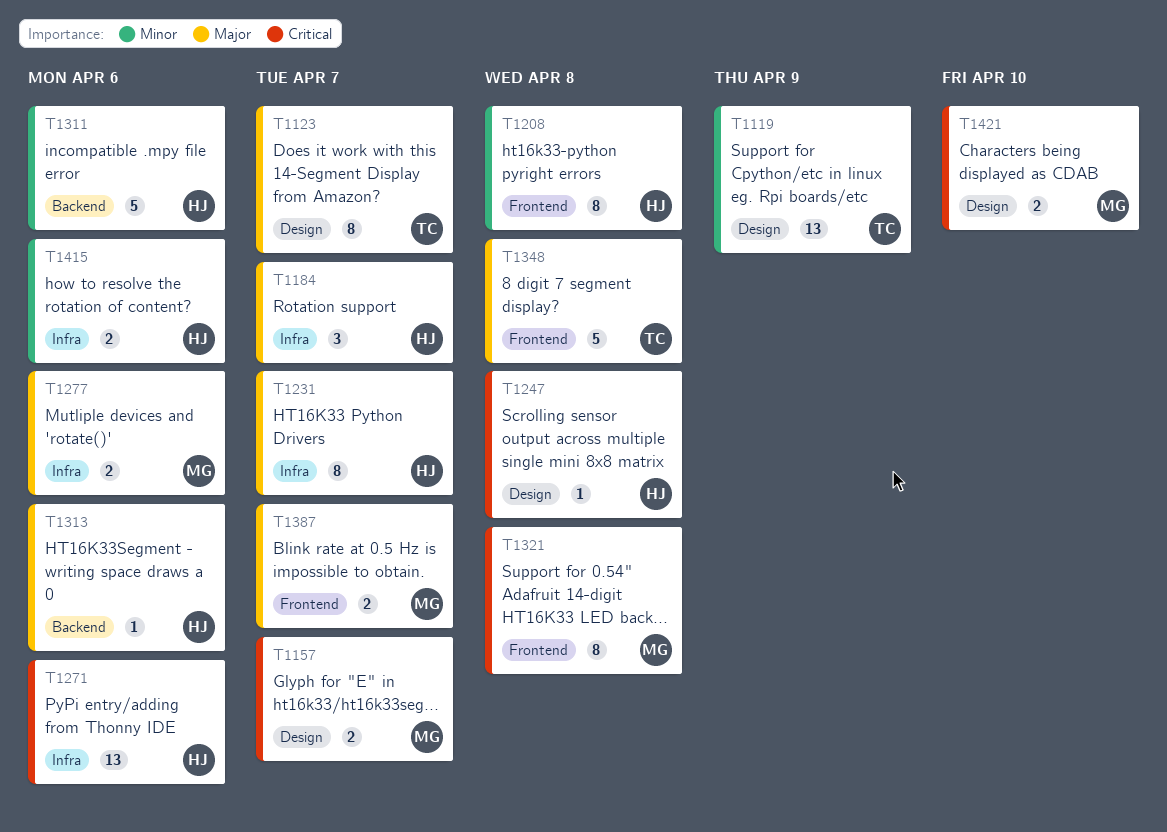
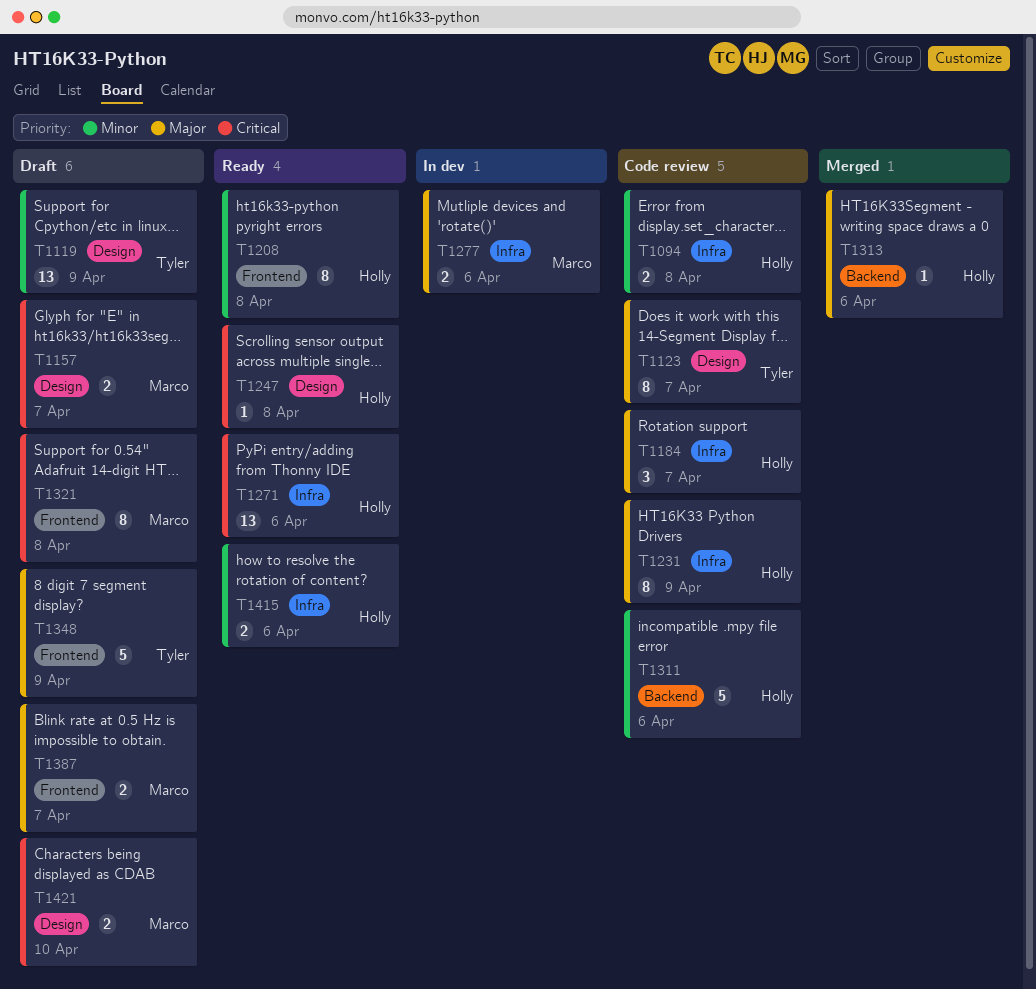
T1094: none -> present
T1231, due: Apr 7 -> Apr 9
T1348, due: Apr 8 -> Apr 9

